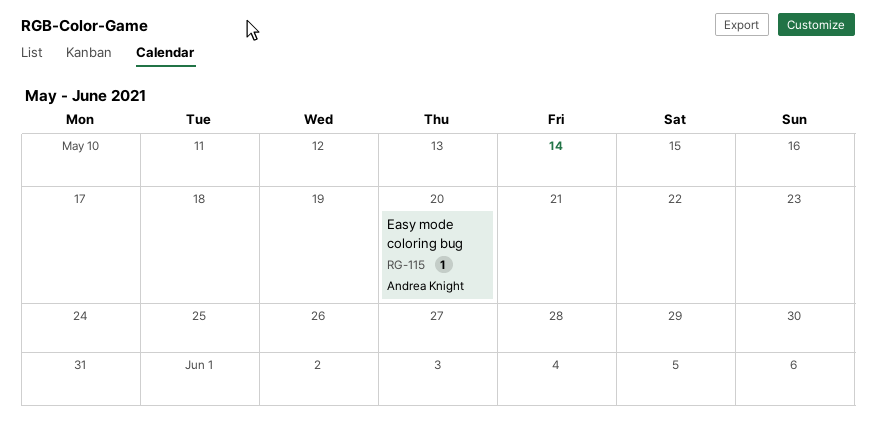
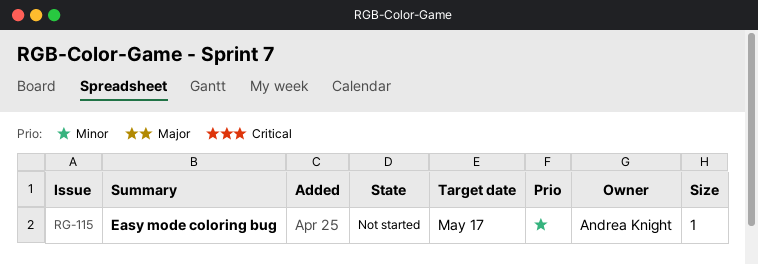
RG-115, due: May 20 -> May 17

